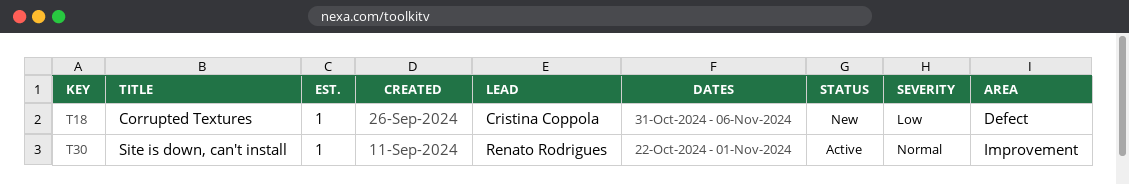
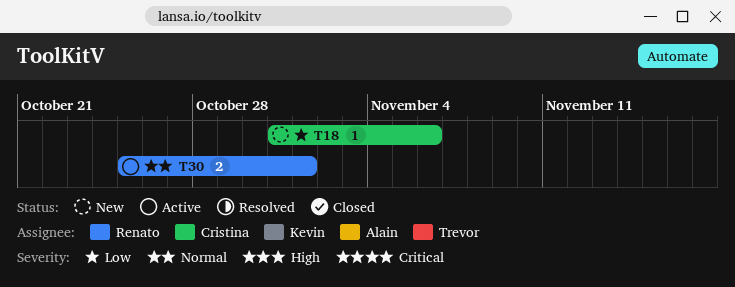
T30, estimate: 1 -> 2
T30, start: Oct 22 -> Oct 25

